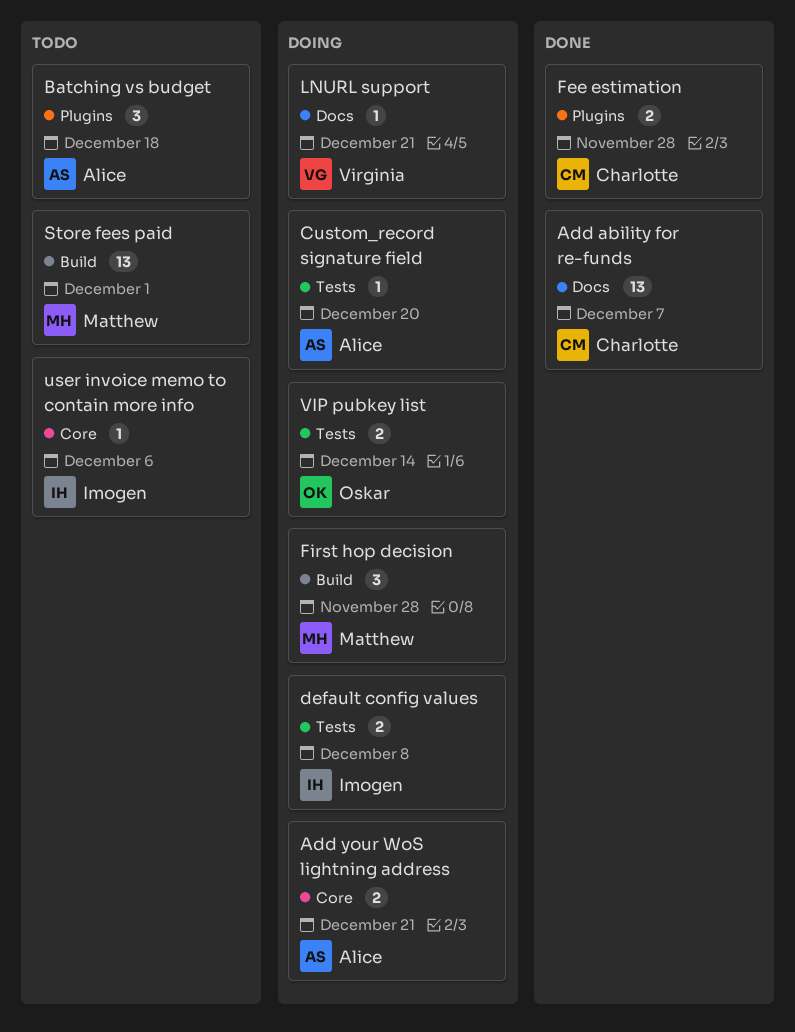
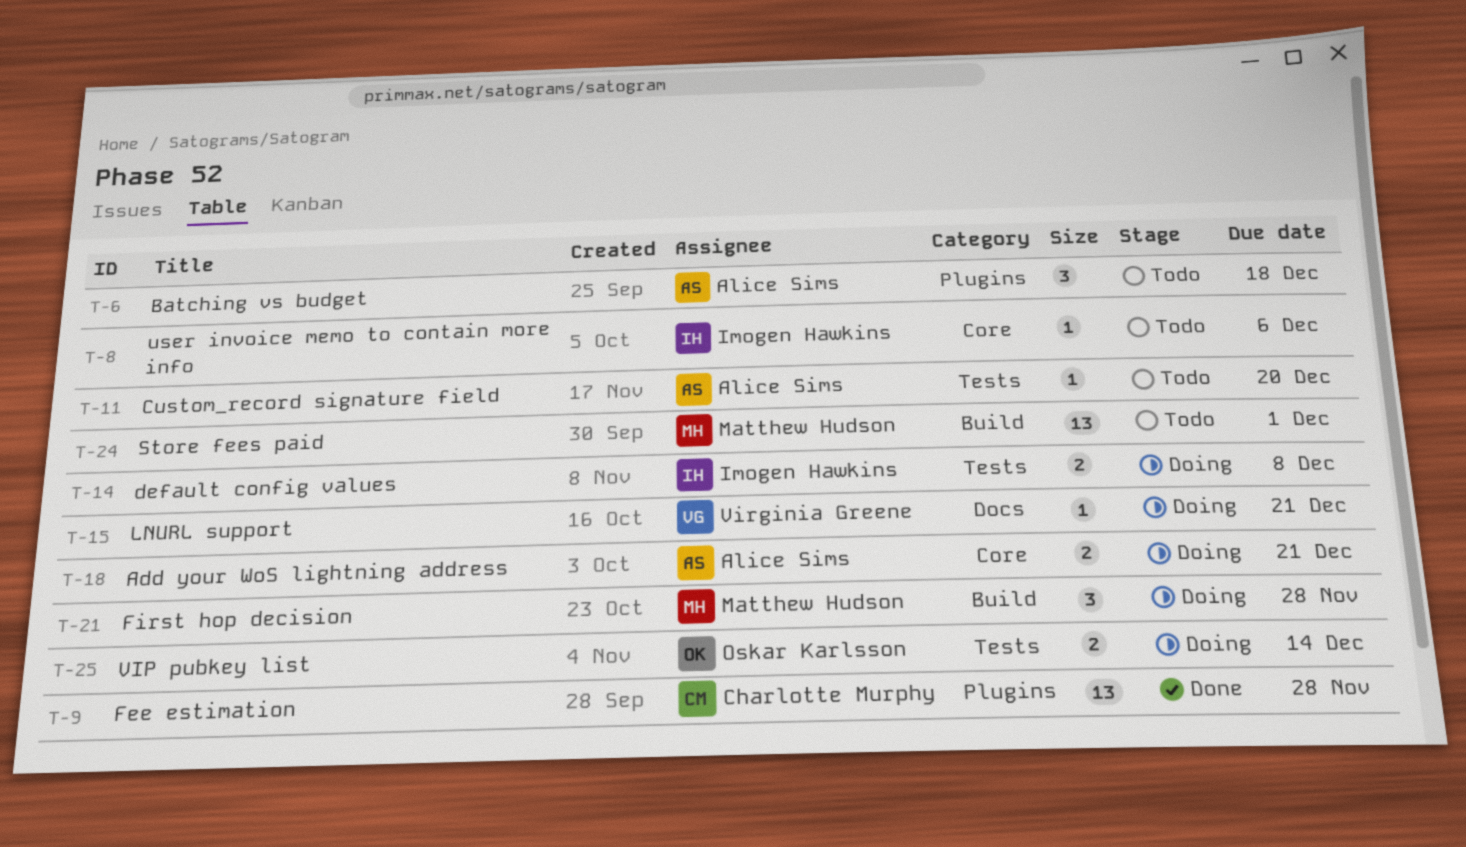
Add ability for re-funds: present -> none
Custom_record signature field, status: Doing -> Todo
Fee estimation, estimate: 2 -> 13

